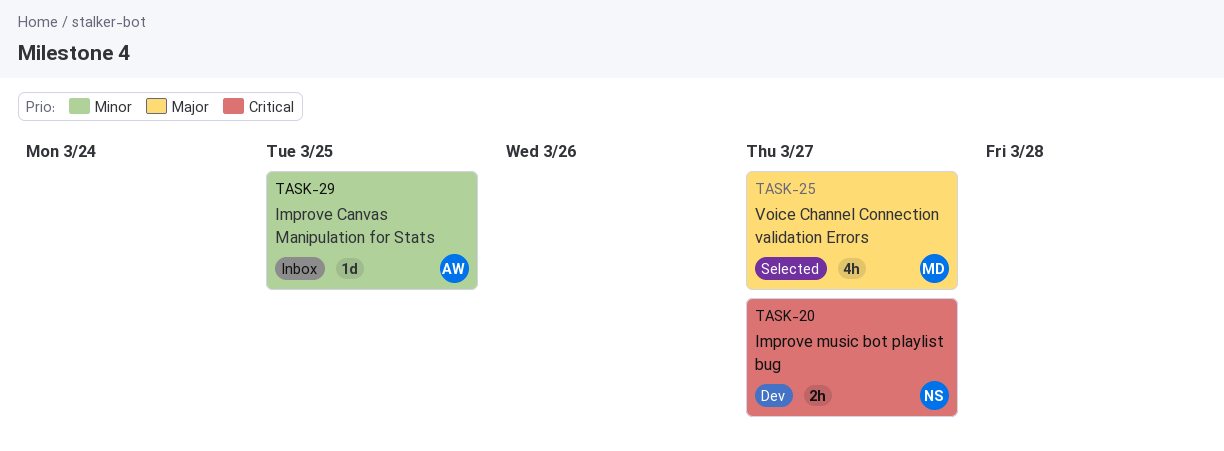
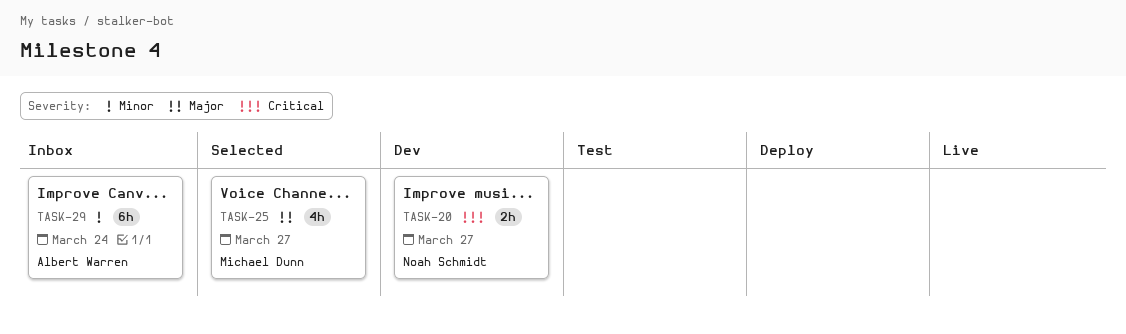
TASK-29, estimate: 1d -> 6h
TASK-29, due: Mar 25 -> Mar 24

